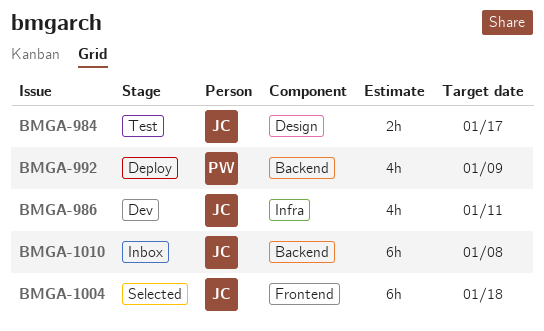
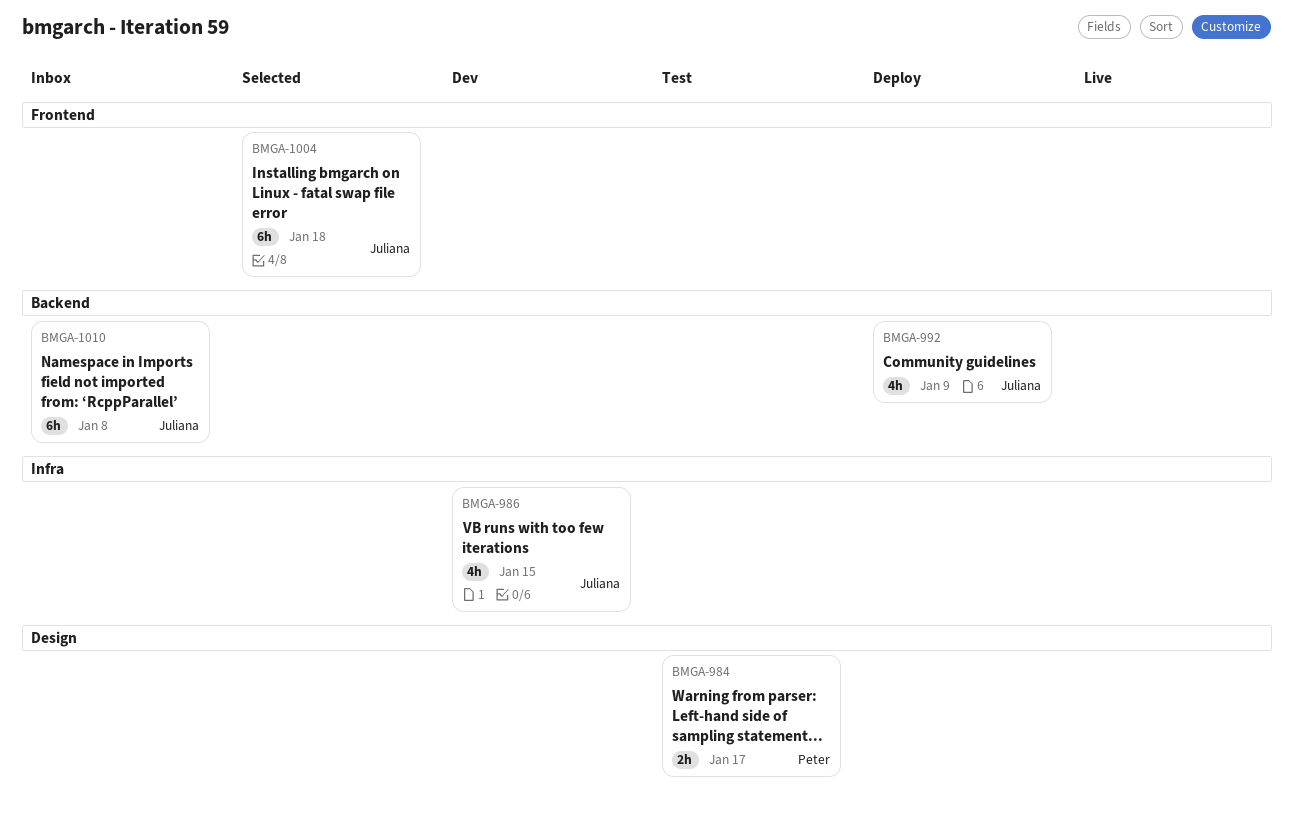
BMGA-984, owner: Juliana -> Peter
BMGA-986, due: Jan 11 -> Jan 15
BMGA-992, owner: Peter -> Juliana

